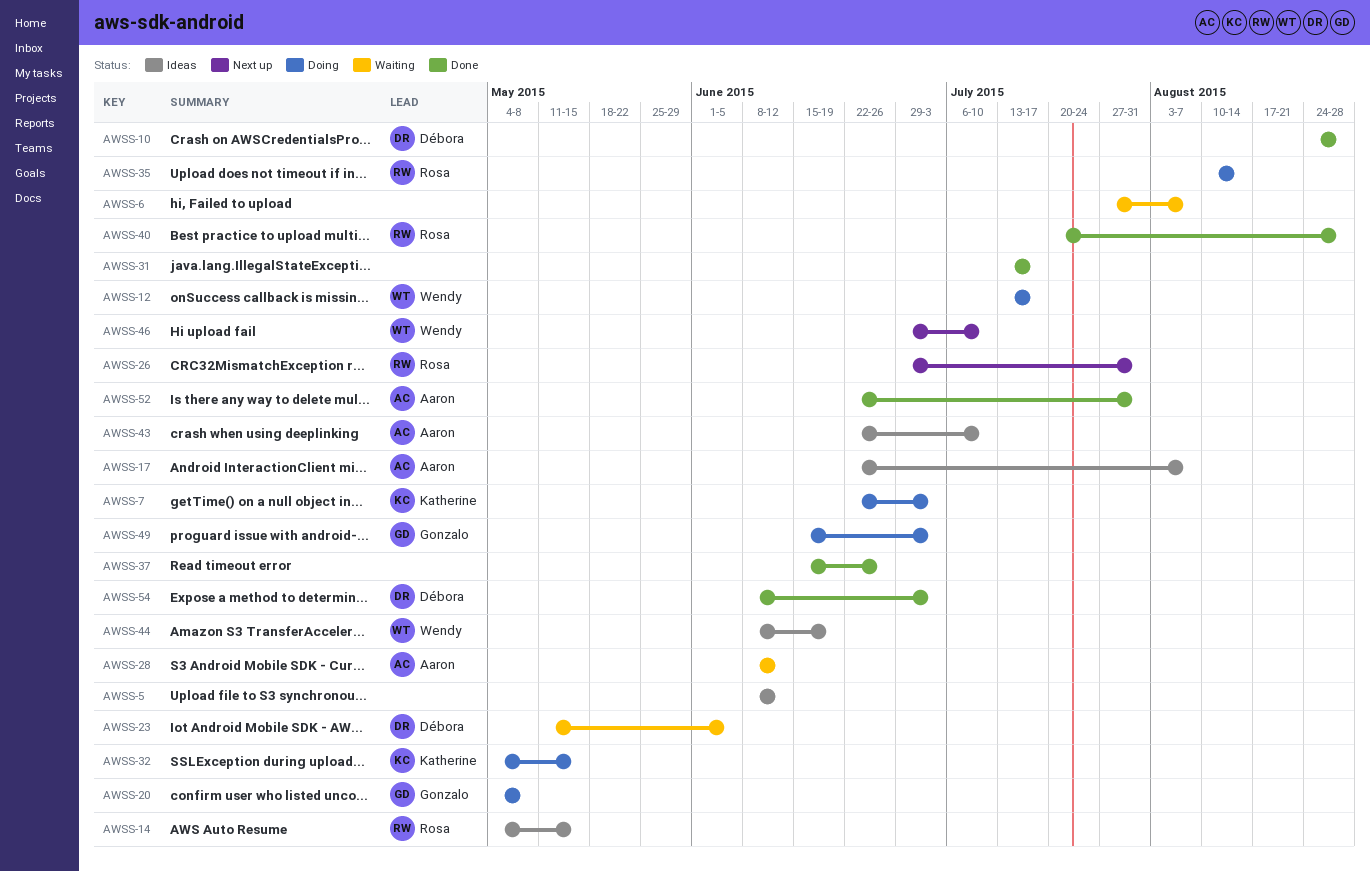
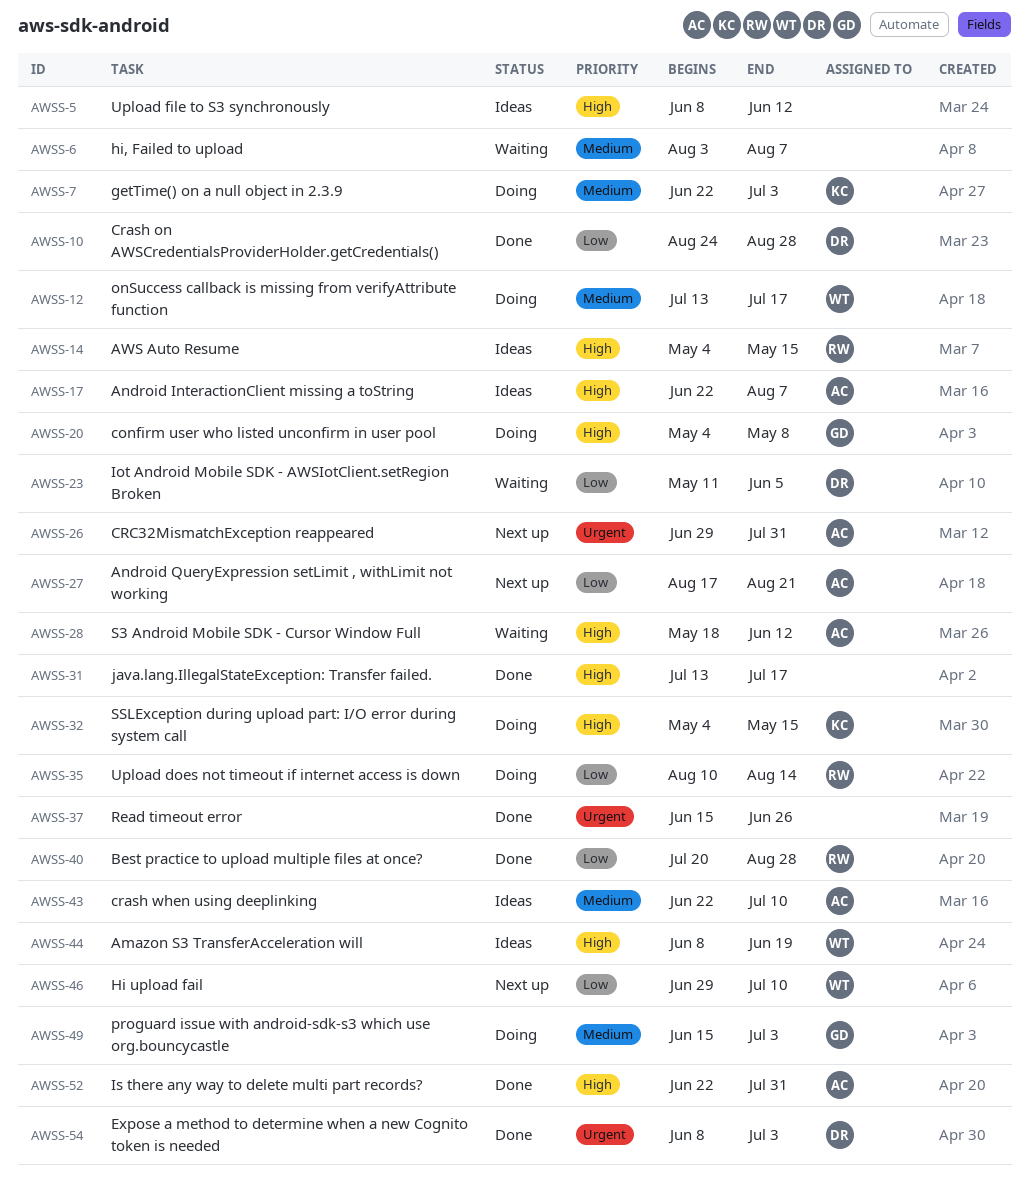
AWSS-6, start: Jul 27 -> Aug 3
AWSS-26, owner: Rosa -> Aaron
AWSS-27: none -> present
AWSS-28, start: Jun 8 -> May 18

